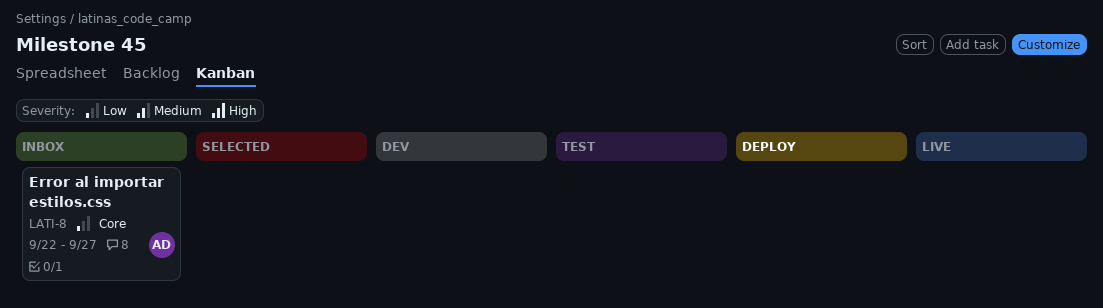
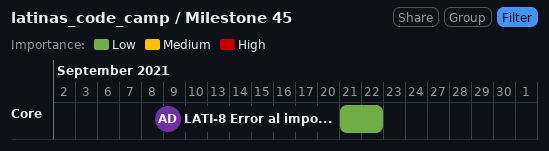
LATI-8, start: Sep 22 -> Sep 21
LATI-8, due: Sep 27 -> Sep 22

